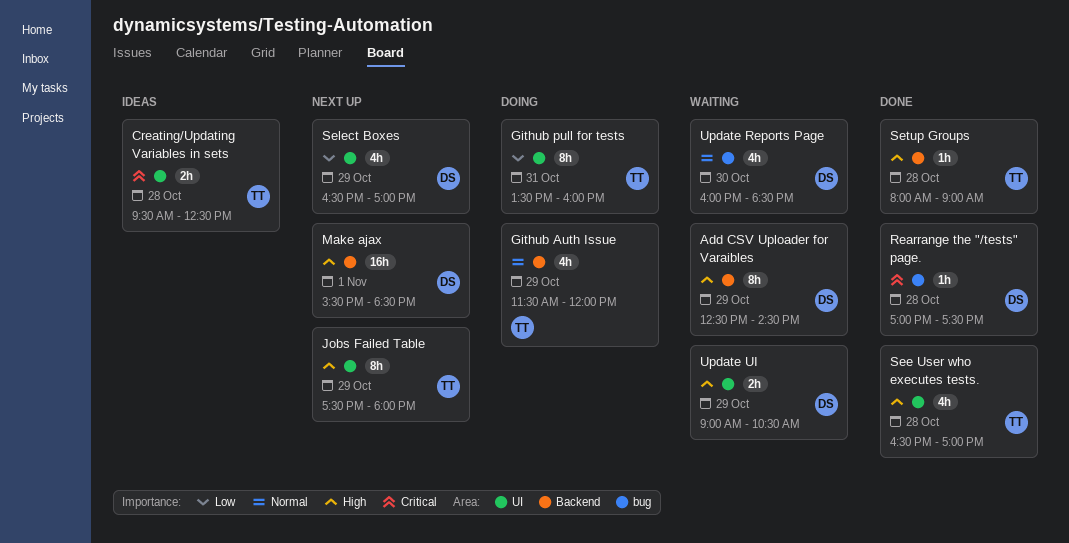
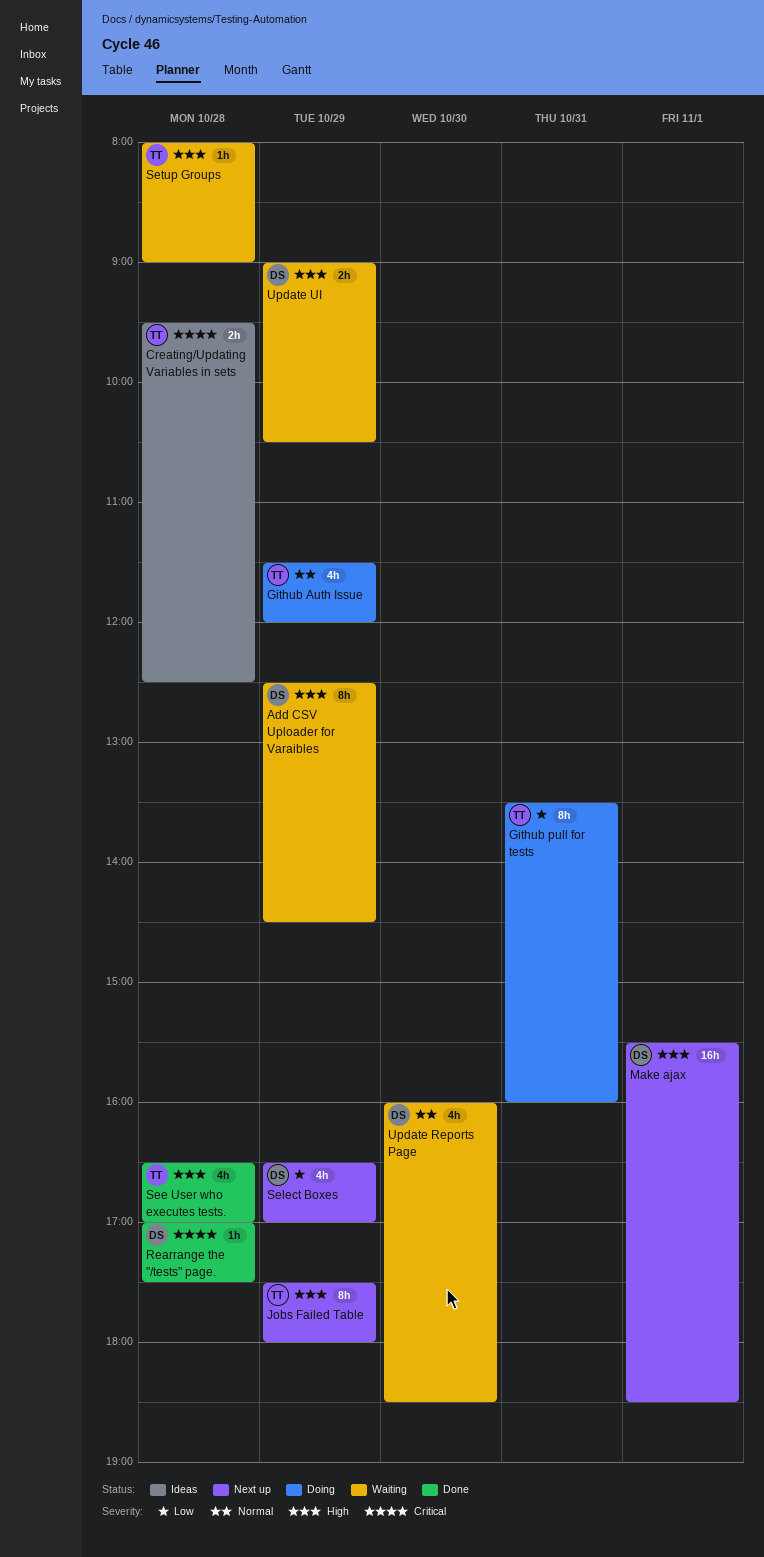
Setup Groups, status: Done -> Waiting

